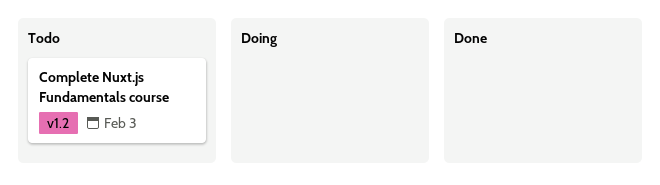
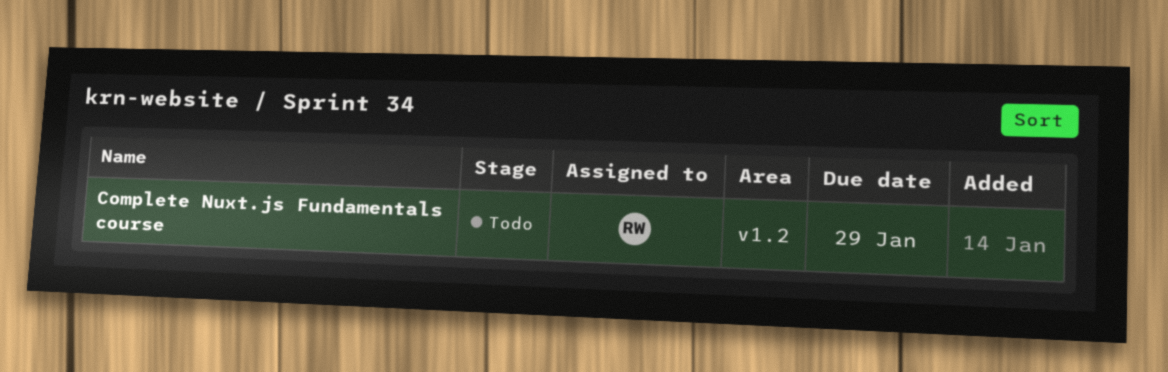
Complete Nuxt.js Fundamentals course, due: Feb 3 -> Jan 29

